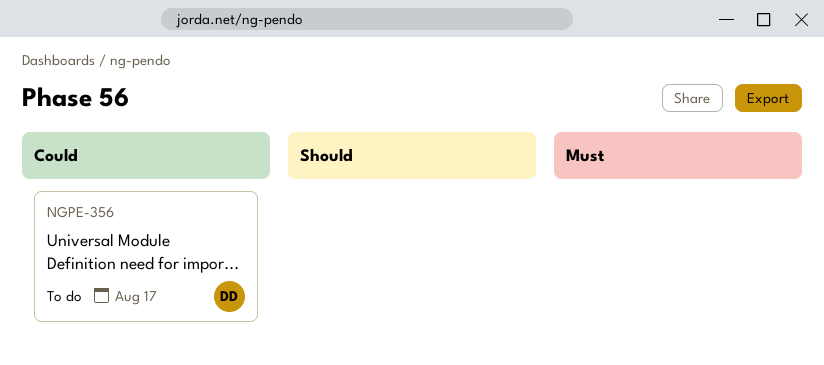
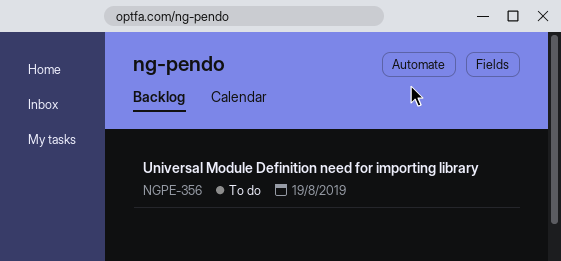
NGPE-356, due: Aug 17 -> Aug 19

